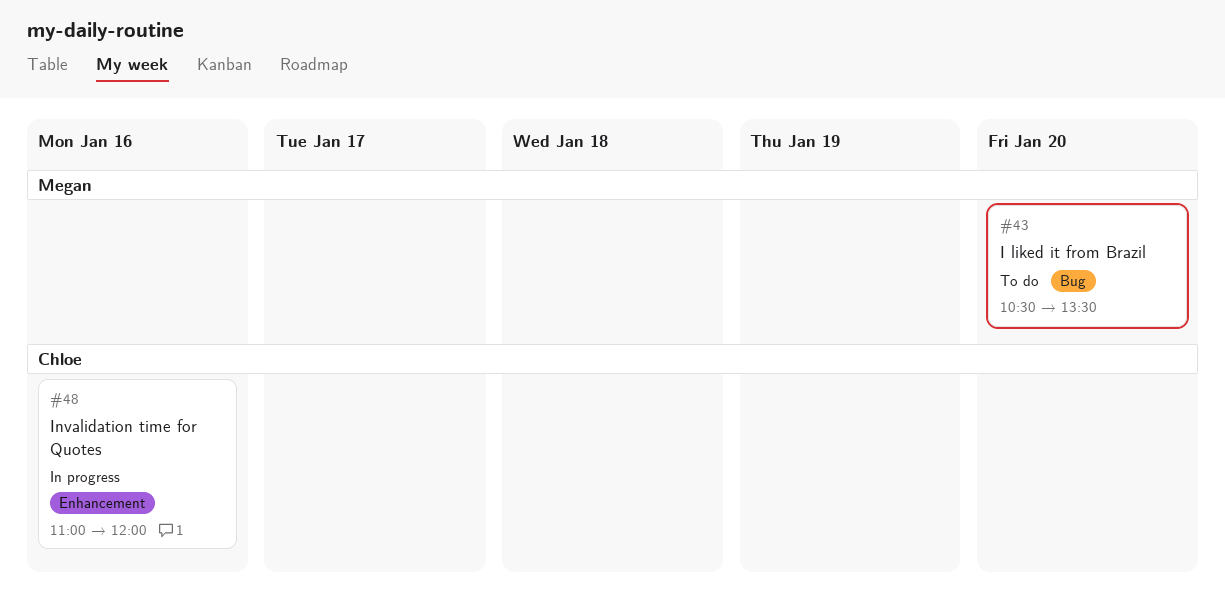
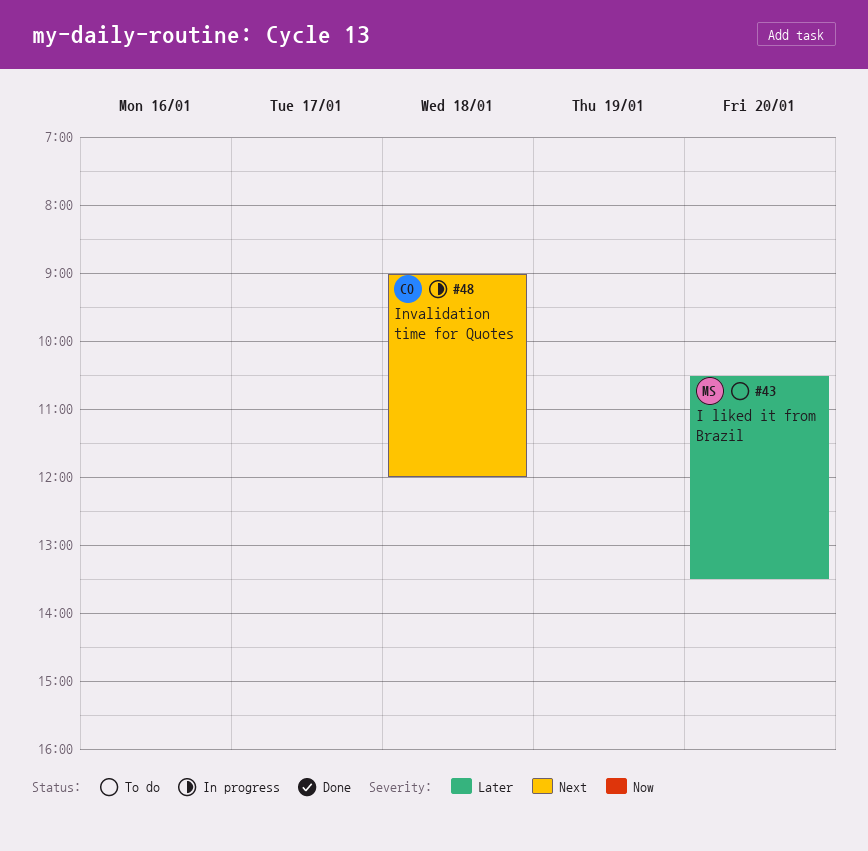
#48, day: Jan 16 -> Jan 18
#48, begins: 11:00 -> 09:00

